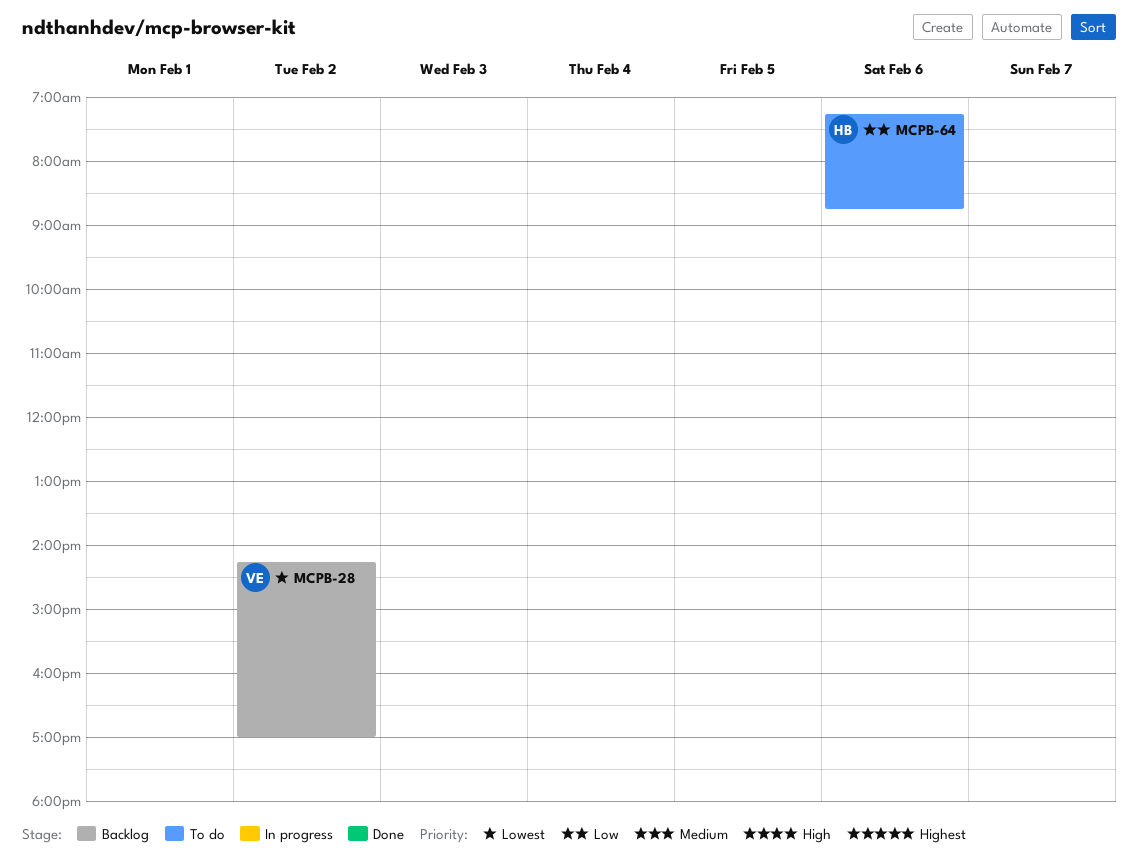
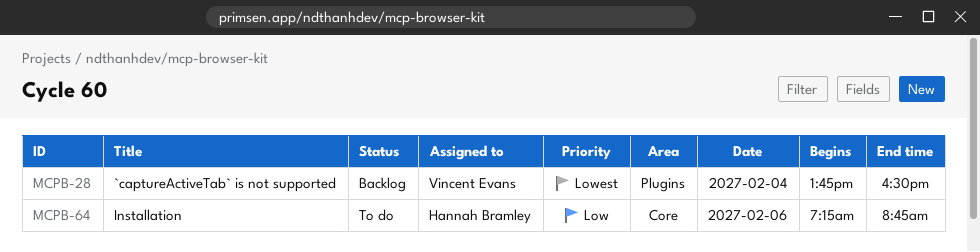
MCPB-28, day: Feb 2 -> Feb 4
MCPB-28, begins: 14:15 -> 13:45
MCPB-28, ends: 17:00 -> 16:30

